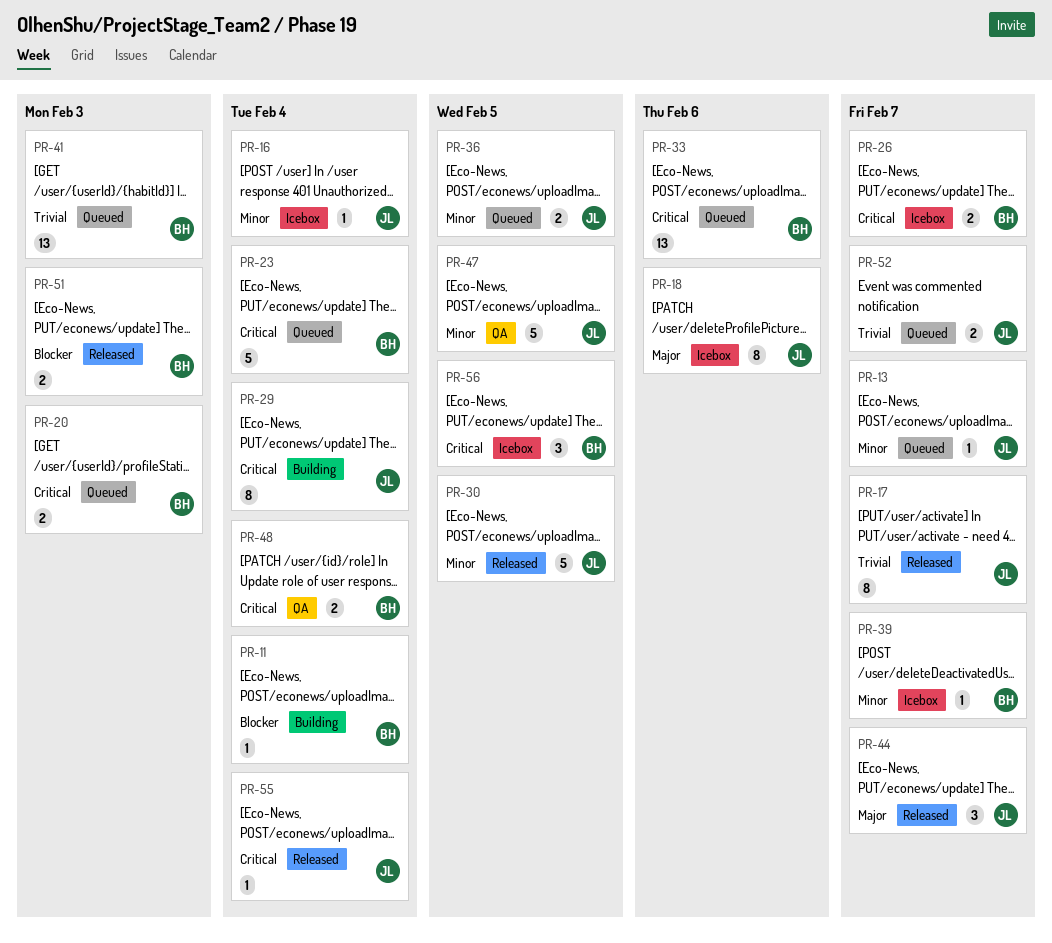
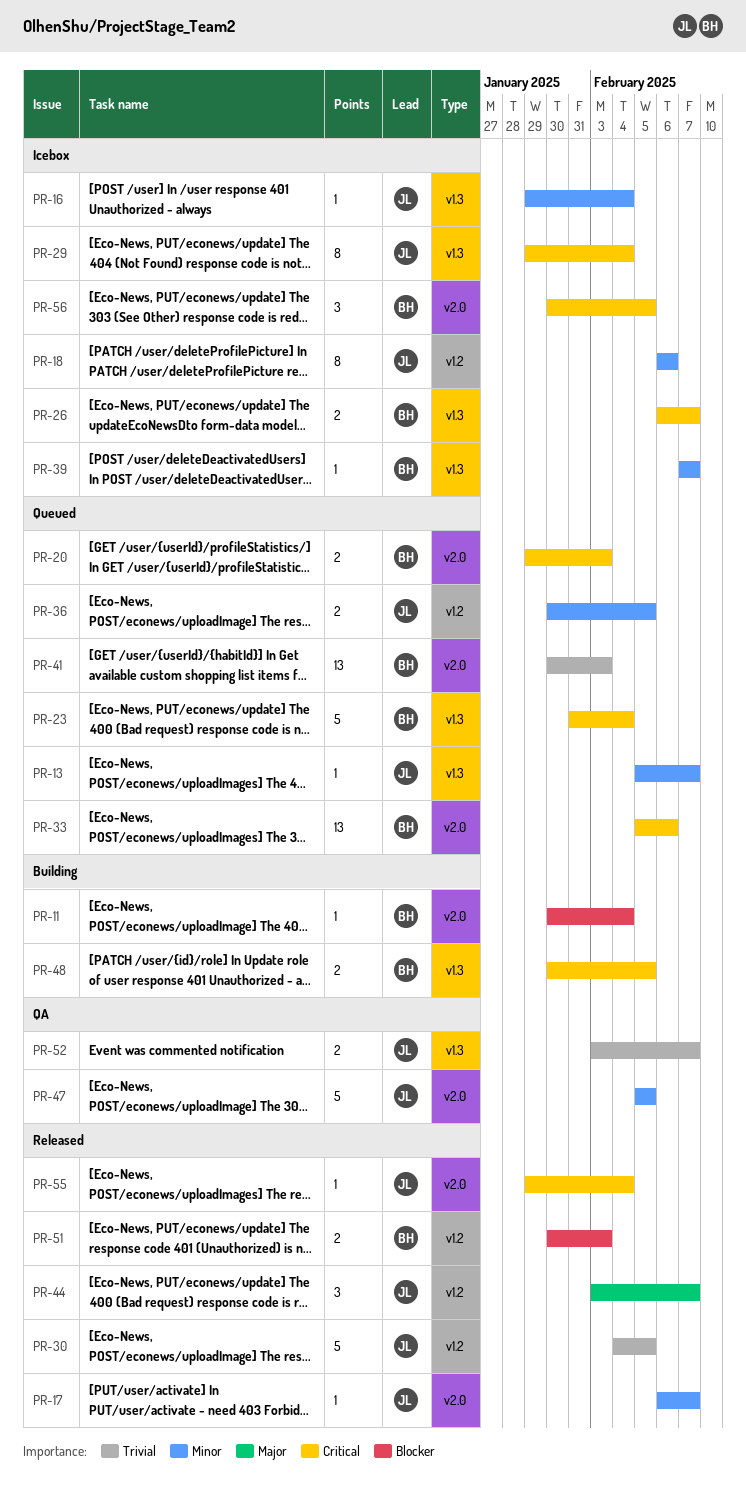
PR-17, priority: Trivial -> Minor
PR-17, estimate: 8 -> 1
PR-18, priority: Major -> Minor
PR-29, status: Building -> Icebox
PR-30, priority: Minor -> Trivial
PR-48, status: QA -> Building
PR-48, due: Feb 4 -> Feb 5
PR-52, status: Queued -> QA

